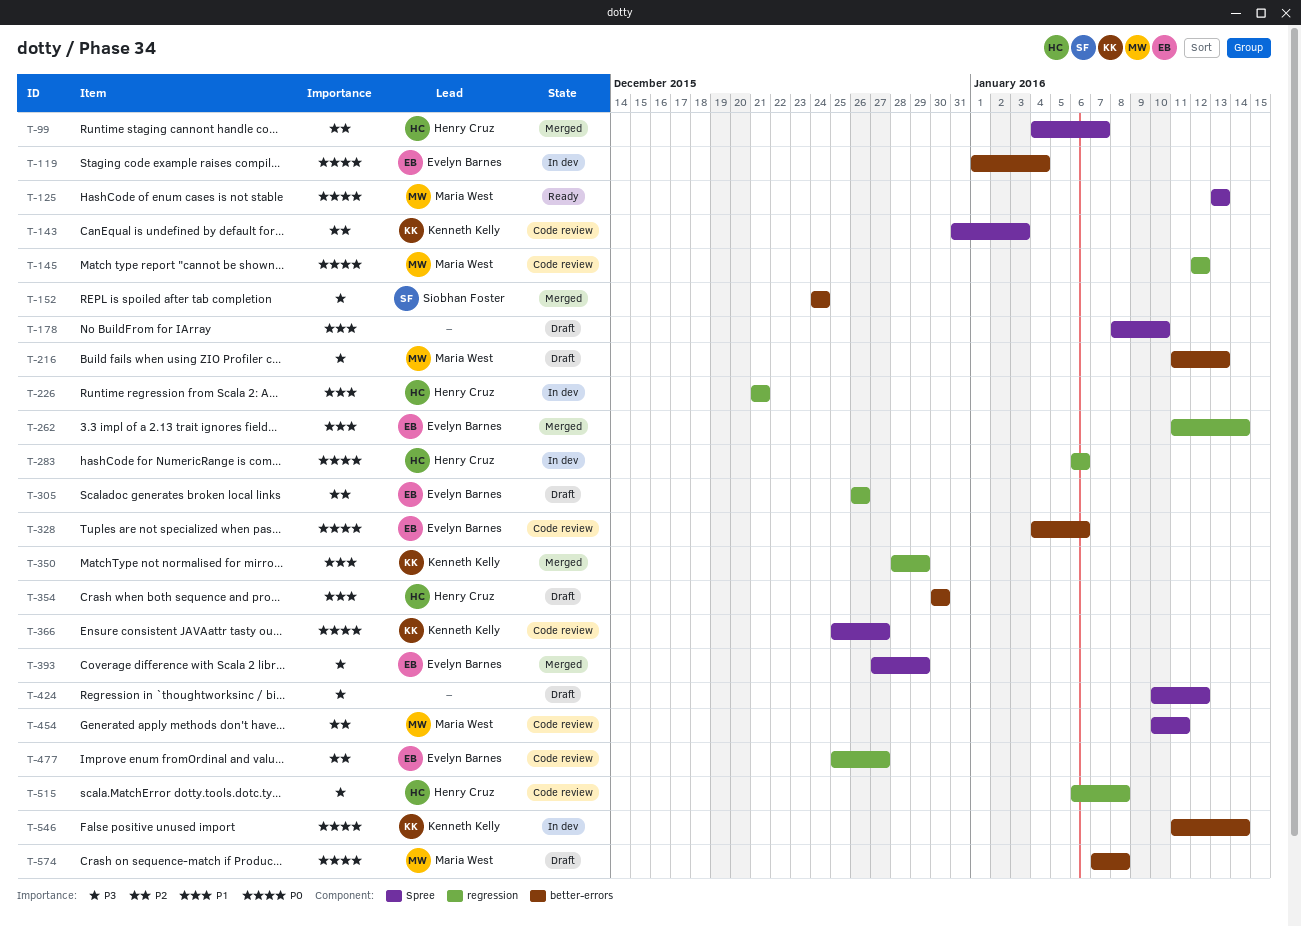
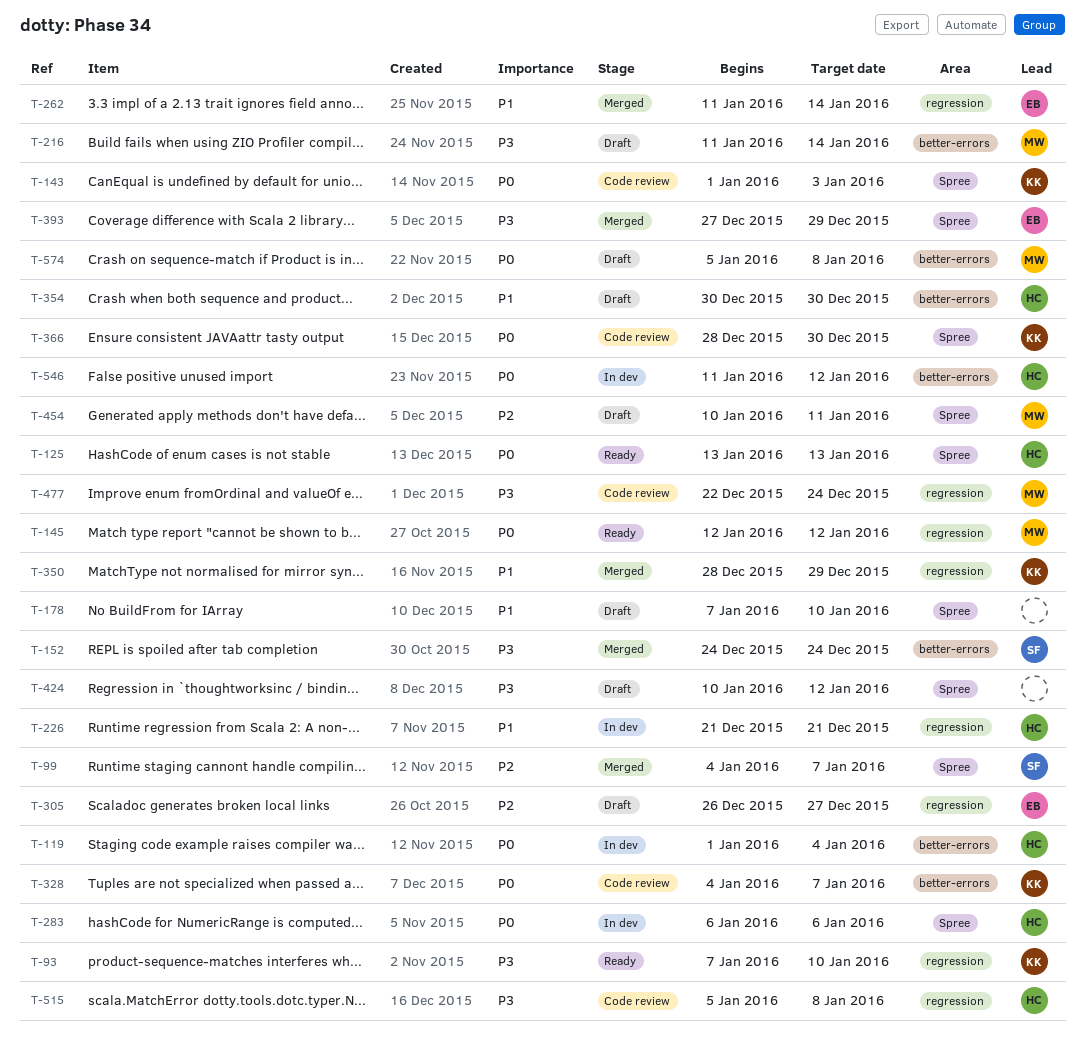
T-93: none -> present
T-99, owner: Henry Cruz -> Siobhan Foster
T-119, owner: Evelyn Barnes -> Henry Cruz
T-125, owner: Maria West -> Henry Cruz
T-143, priority: P2 -> P0
T-143, start: Dec 31 -> Jan 1
T-145, status: Code review -> Ready
T-178, start: Jan 8 -> Jan 7
T-216, due: Jan 13 -> Jan 14
T-283, label: regression -> Spree
T-305, due: Dec 26 -> Dec 27
T-328, owner: Evelyn Barnes -> Kenneth Kelly
T-328, due: Jan 6 -> Jan 7
T-366, start: Dec 25 -> Dec 28
T-366, due: Dec 27 -> Dec 30
T-454, status: Code review -> Draft
T-477, owner: Evelyn Barnes -> Maria West
T-477, priority: P2 -> P3
T-477, start: Dec 25 -> Dec 22
T-477, due: Dec 27 -> Dec 24
T-515, start: Jan 6 -> Jan 5
T-546, owner: Kenneth Kelly -> Henry Cruz
T-546, due: Jan 14 -> Jan 12
T-574, start: Jan 7 -> Jan 5

